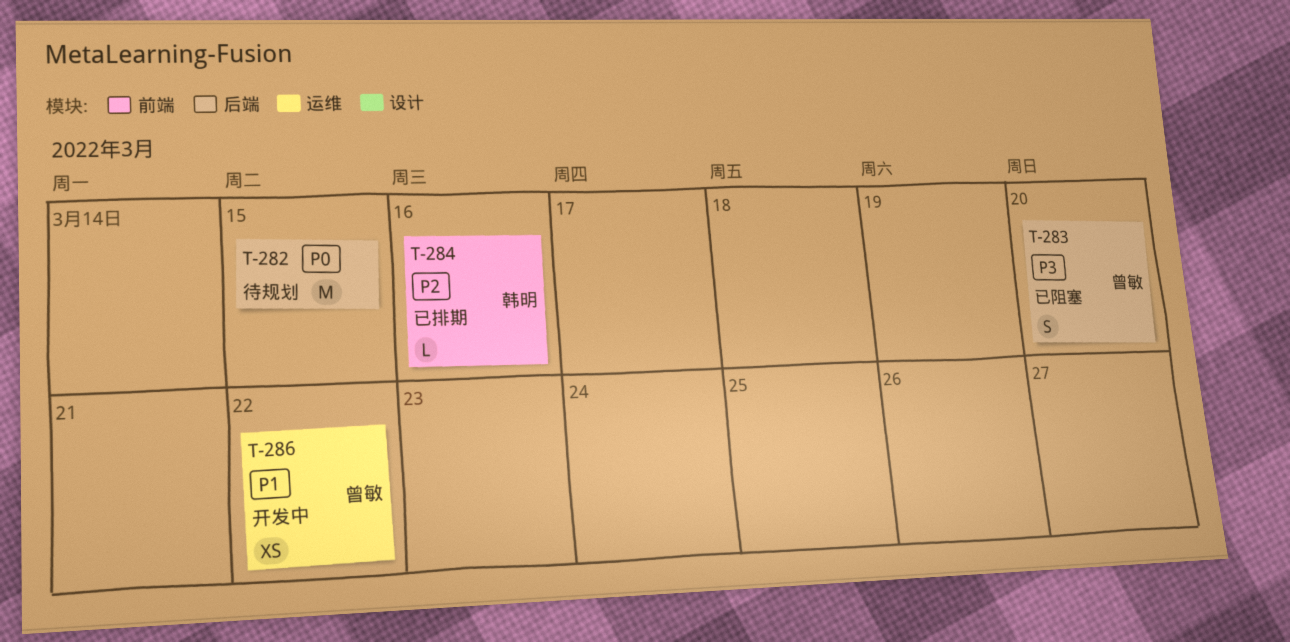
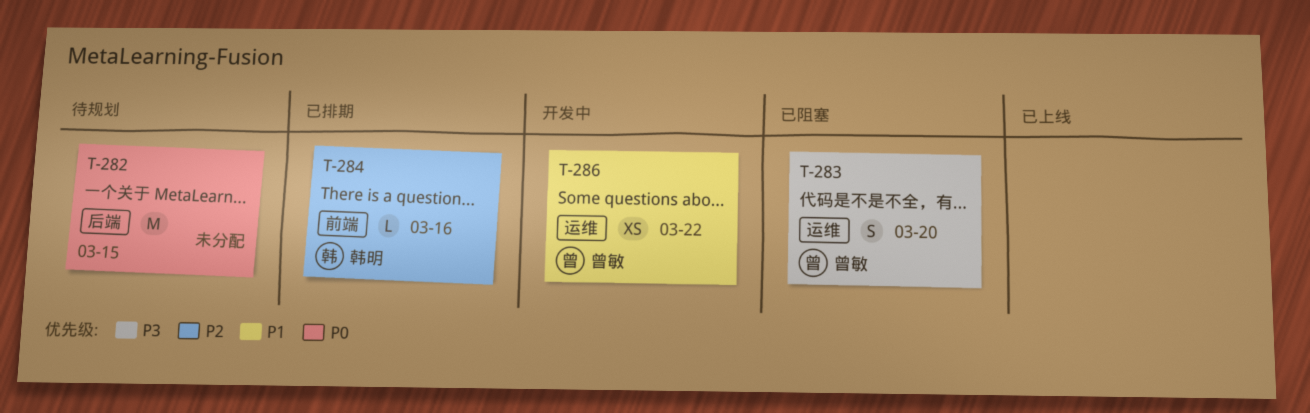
T-283, label: 后端 -> 运维

